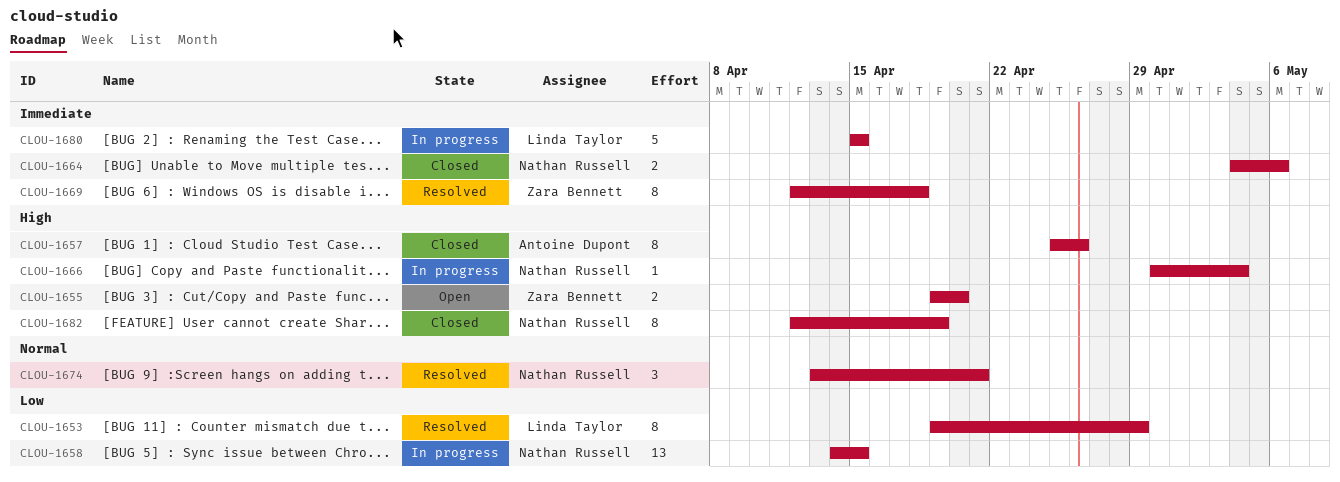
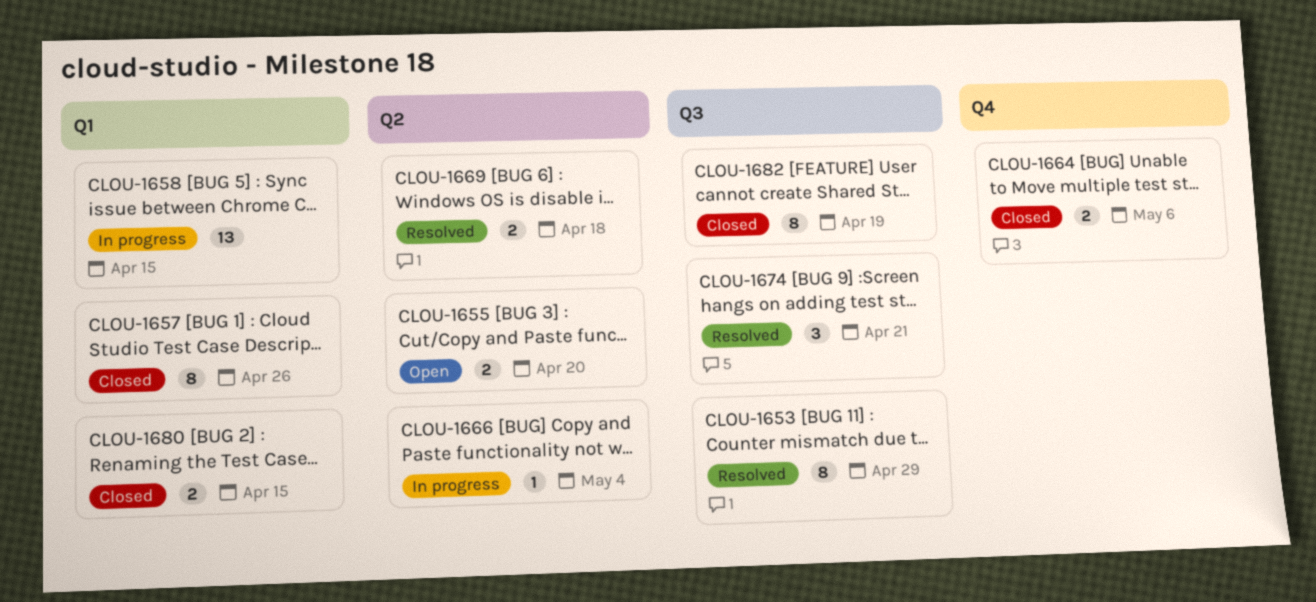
CLOU-1669, estimate: 8 -> 2
CLOU-1680, status: In progress -> Closed
CLOU-1680, estimate: 5 -> 2

